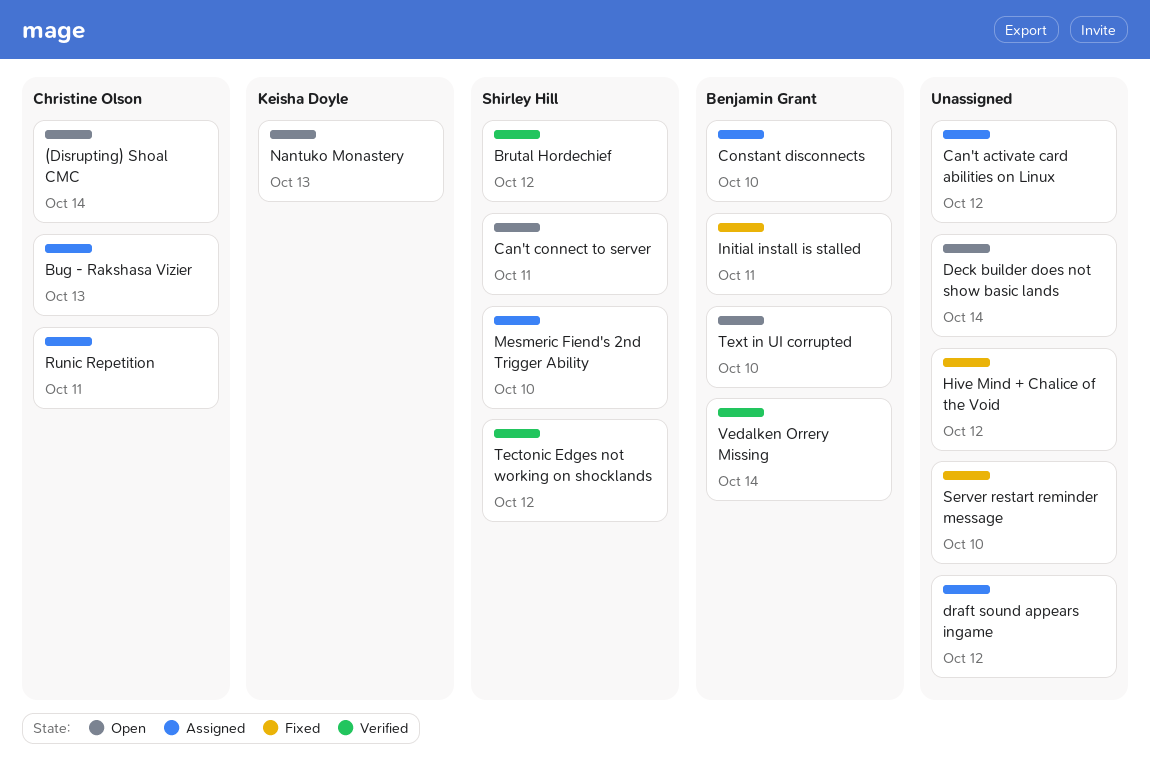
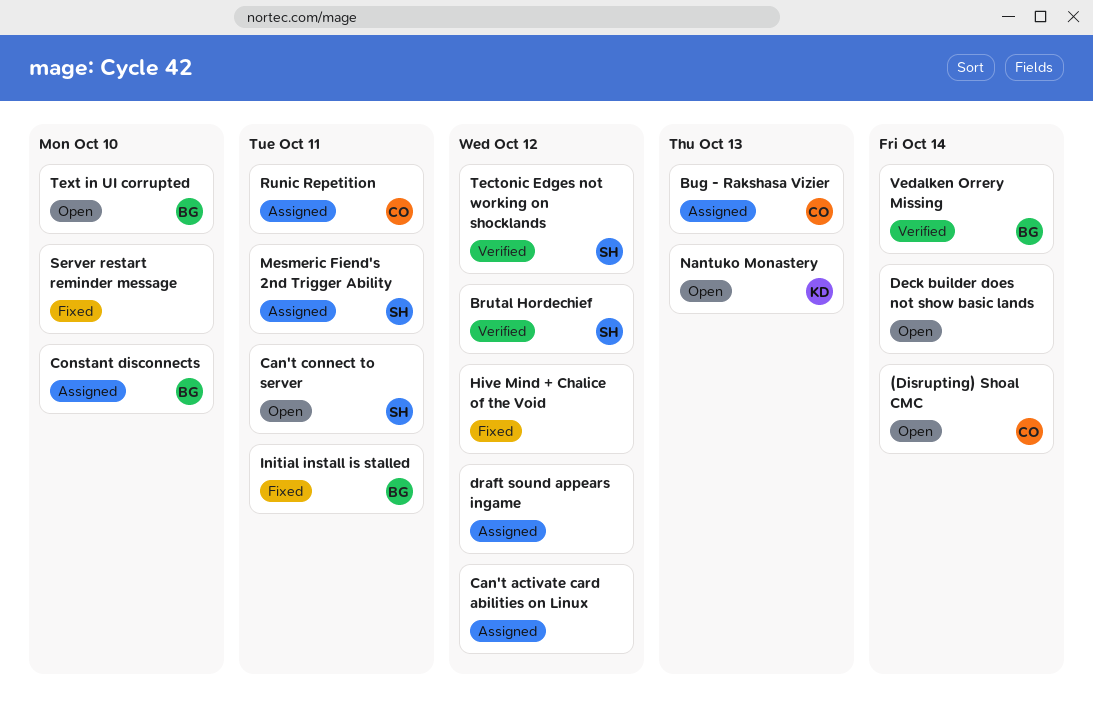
Mesmeric Fiend's 2nd Trigger Ability, due: Oct 10 -> Oct 11

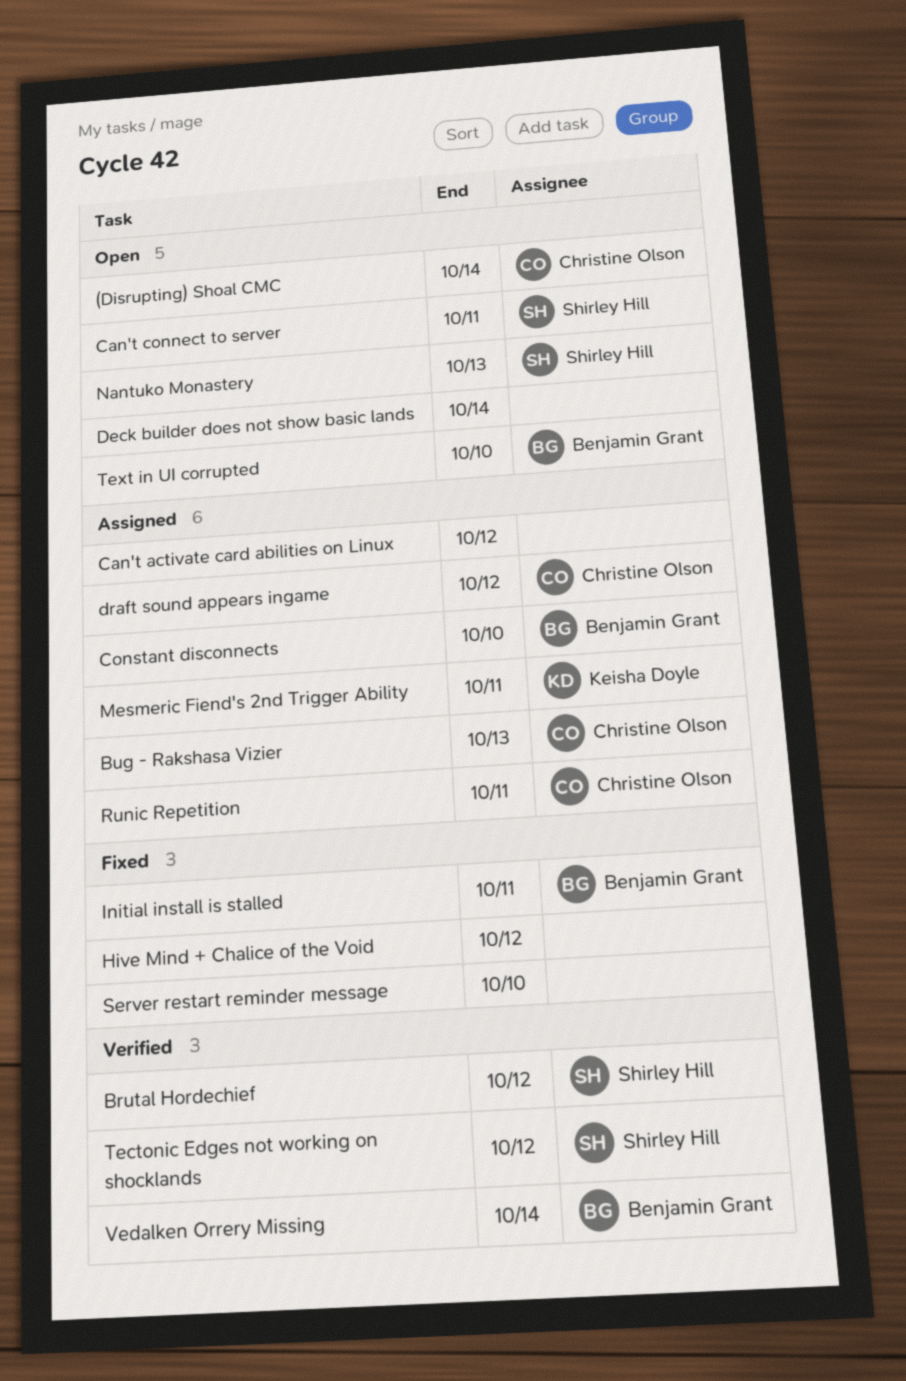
draft sound appears ingame, owner: none -> Christine Olson
Mesmeric Fiend's 2nd Trigger Ability, owner: Shirley Hill -> Keisha Doyle
Nantuko Monastery, owner: Keisha Doyle -> Shirley Hill

